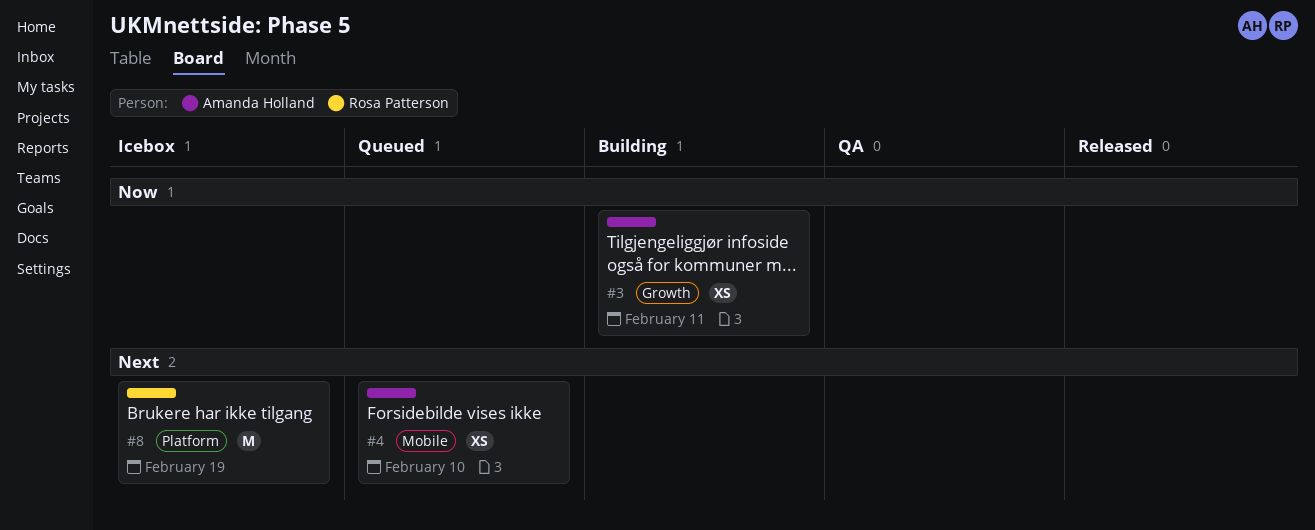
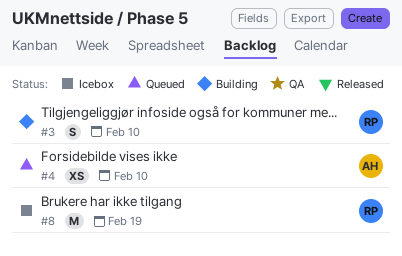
#3, owner: Amanda Holland -> Rosa Patterson
#3, estimate: XS -> S
#3, due: Feb 11 -> Feb 10

